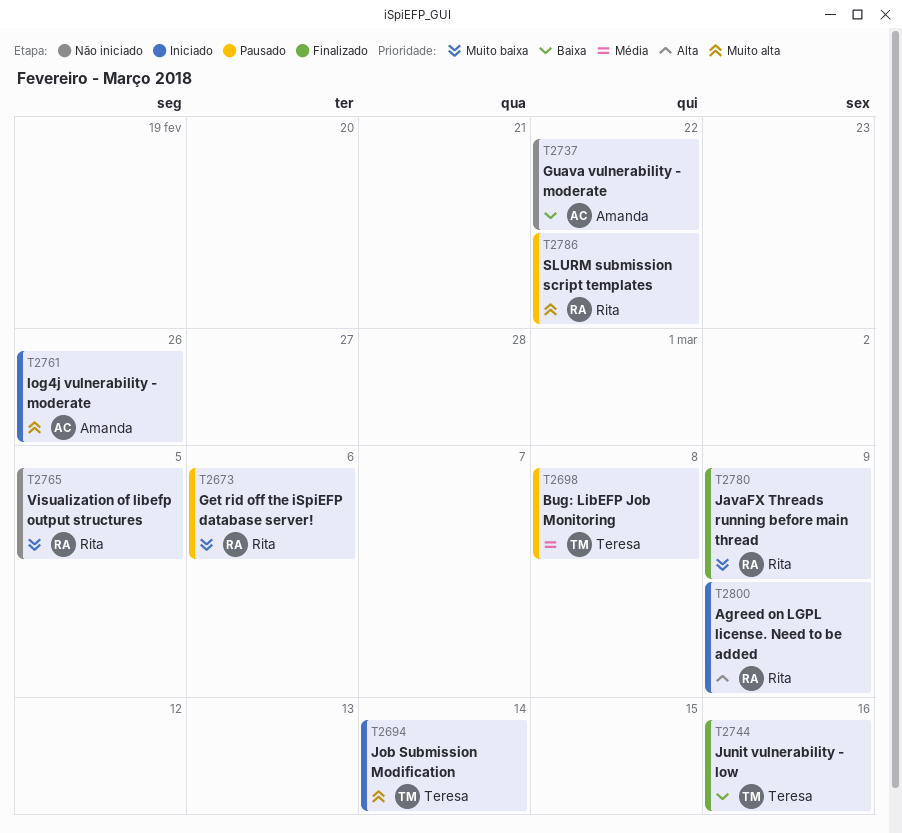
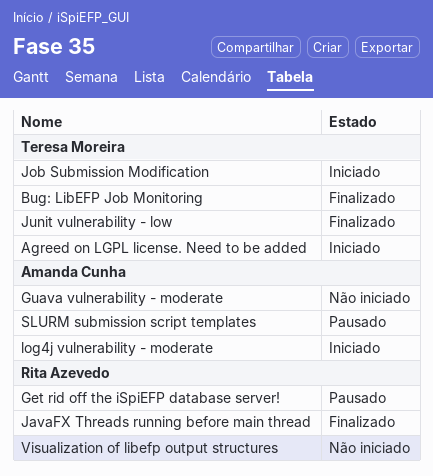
Agreed on LGPL license. Need to be added, owner: Rita Azevedo -> Teresa Moreira
Bug: LibEFP Job Monitoring, status: Pausado -> Finalizado
SLURM submission script templates, owner: Rita Azevedo -> Amanda Cunha

